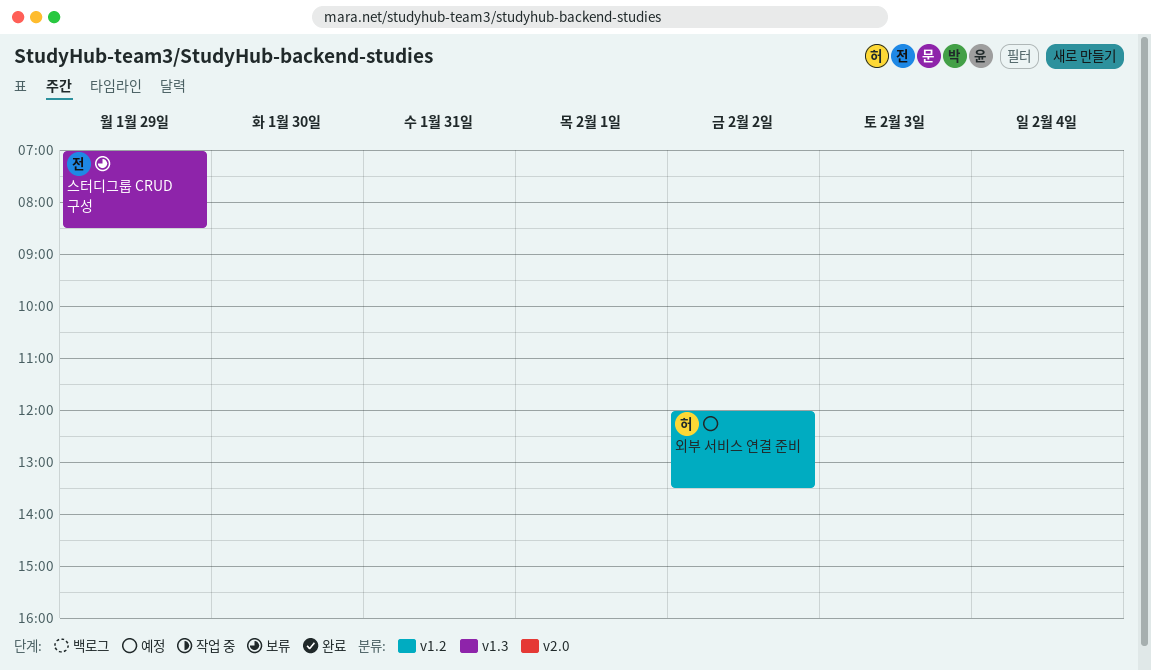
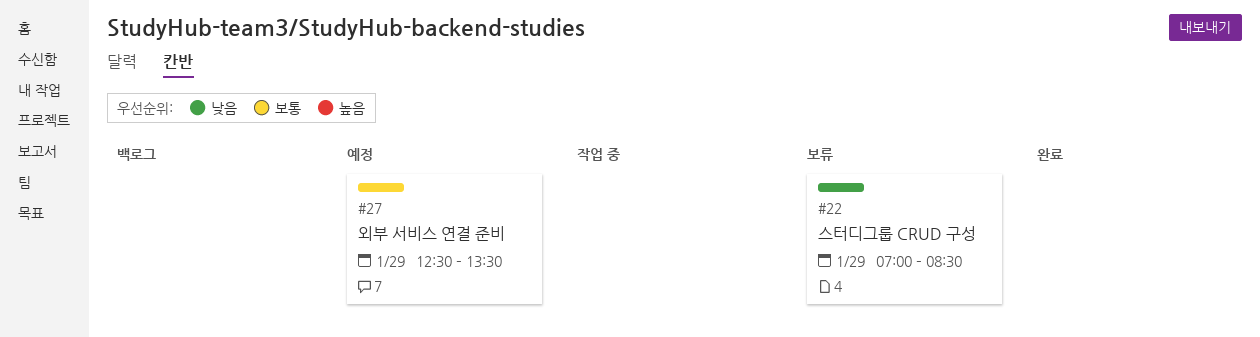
외부 서비스 연결 준비, day: Feb 2 -> Jan 29
외부 서비스 연결 준비, begins: 12:00 -> 12:30

